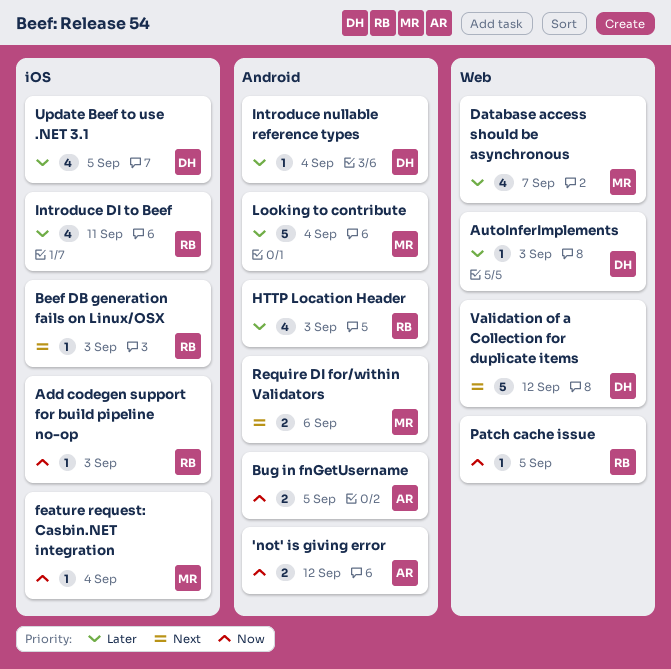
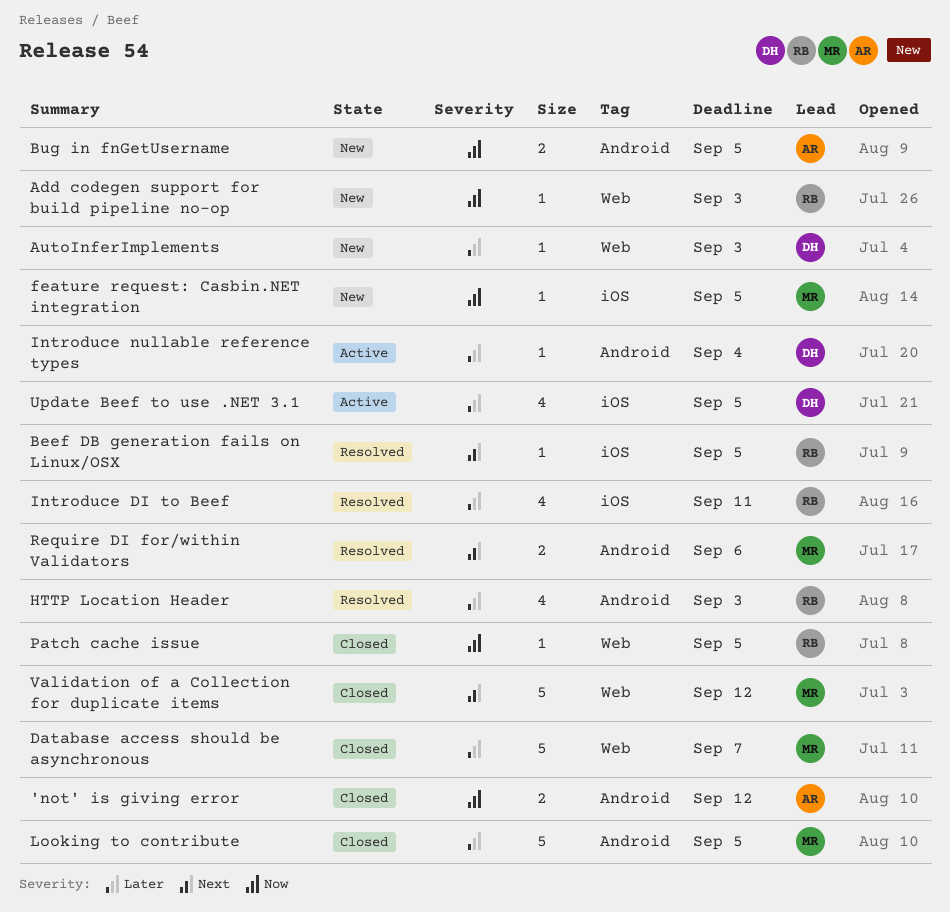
Add codegen support for build pipeline no-op, label: iOS -> Web
Beef DB generation fails on Linux/OSX, due: Sep 3 -> Sep 5
Database access should be asynchronous, estimate: 4 -> 5
feature request: Casbin.NET integration, due: Sep 4 -> Sep 5
Looking to contribute, due: Sep 4 -> Sep 5
Validation of a Collection for duplicate items, owner: DH -> MR

